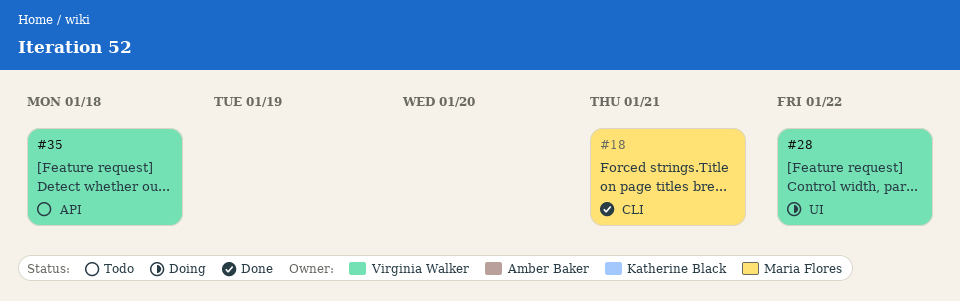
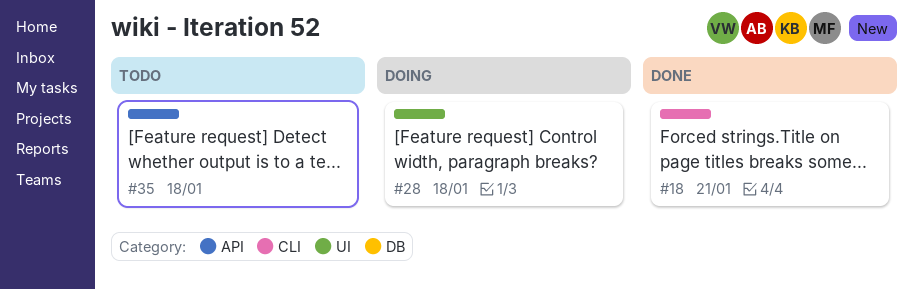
#28, due: Jan 22 -> Jan 18

